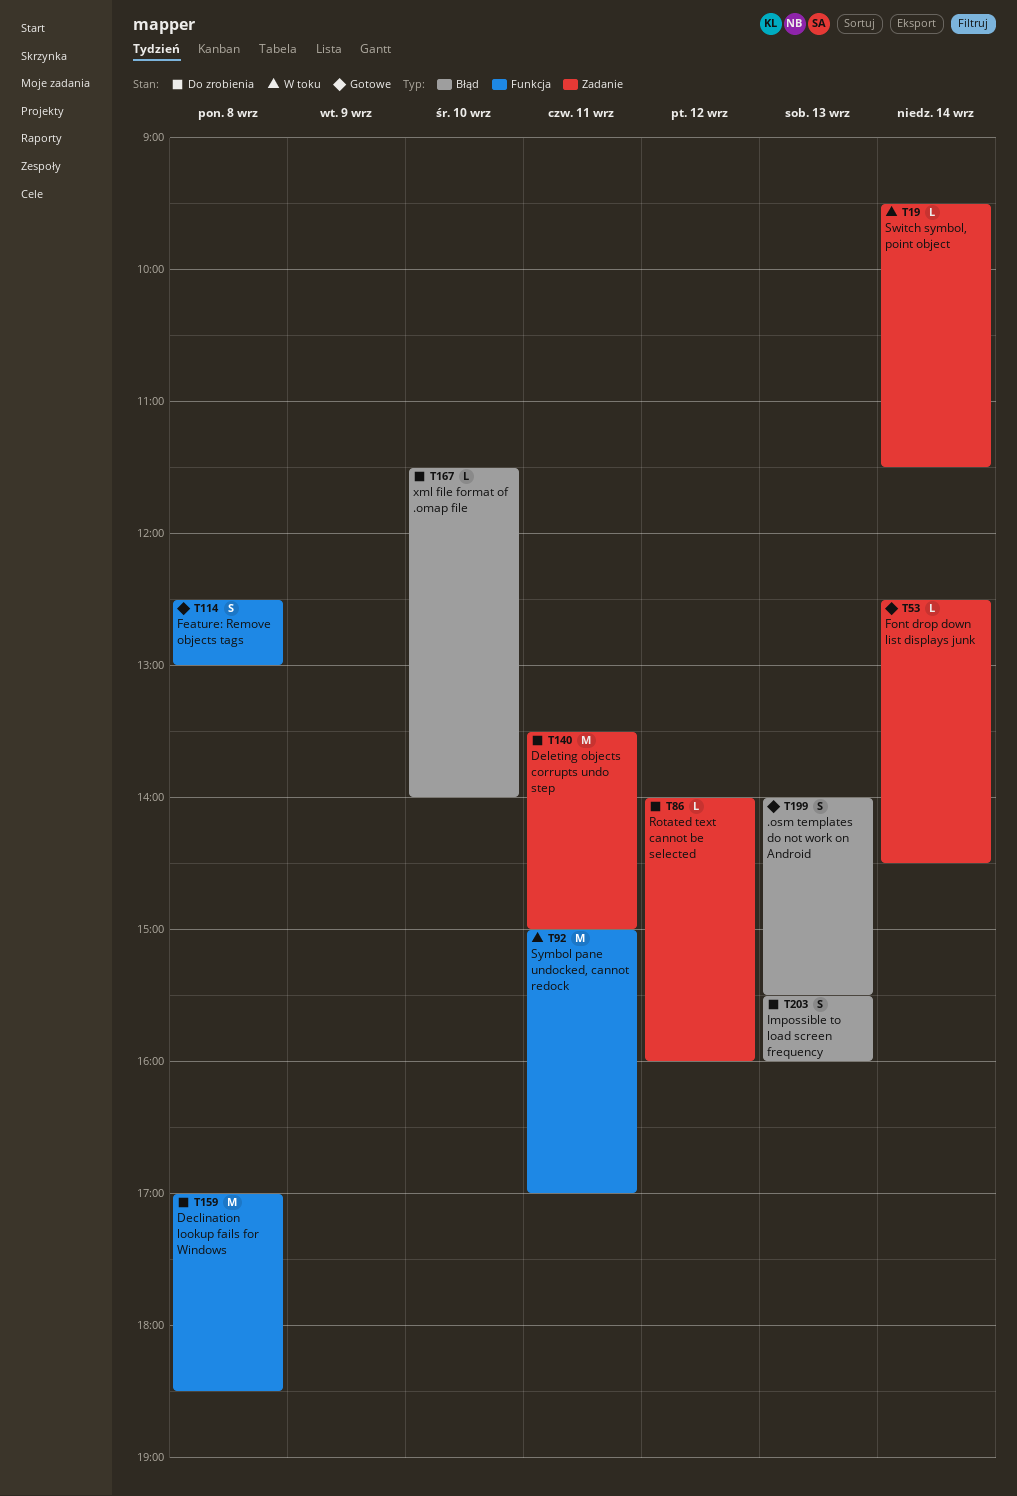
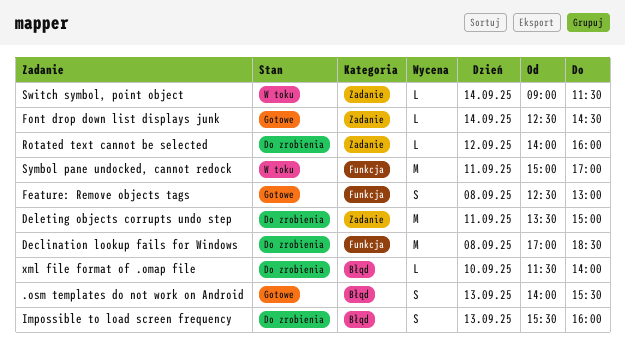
Switch symbol, point object, begins: 09:30 -> 09:00

